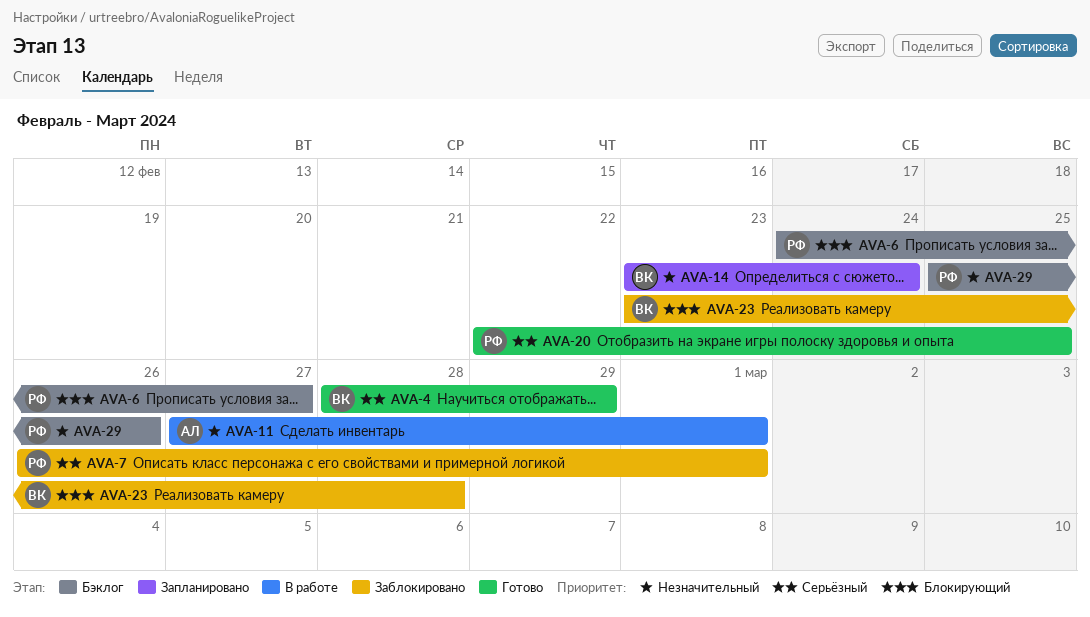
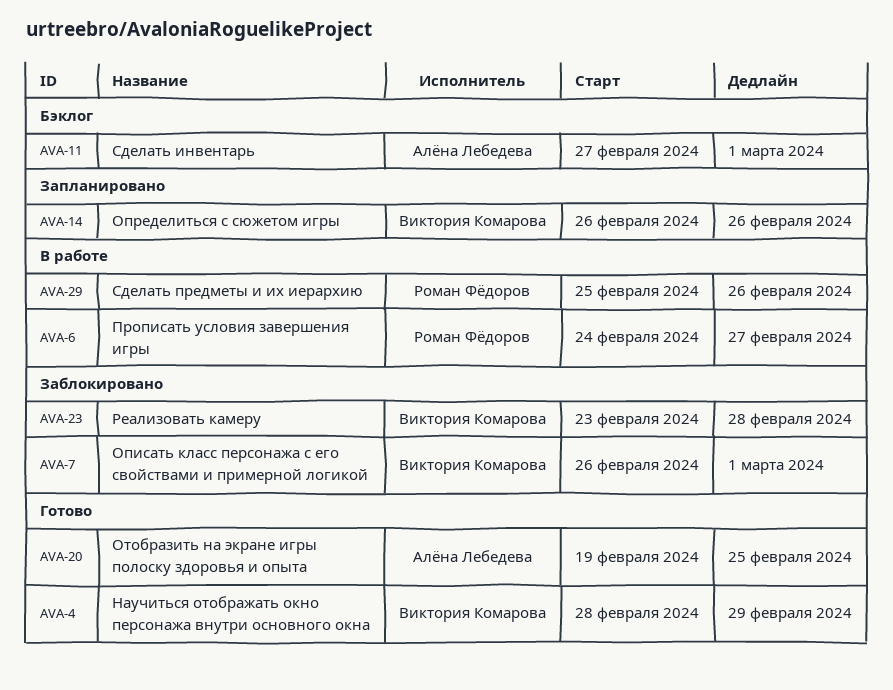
AVA-6, status: Бэклог -> В работе
AVA-7, owner: Роман Фёдоров -> Виктория Комарова
AVA-11, status: В работе -> Бэклог
AVA-14, start: Feb 23 -> Feb 26
AVA-14, due: Feb 24 -> Feb 26
AVA-20, owner: Роман Фёдоров -> Алёна Лебедева
AVA-20, start: Feb 22 -> Feb 19
AVA-29, status: Бэклог -> В работе

